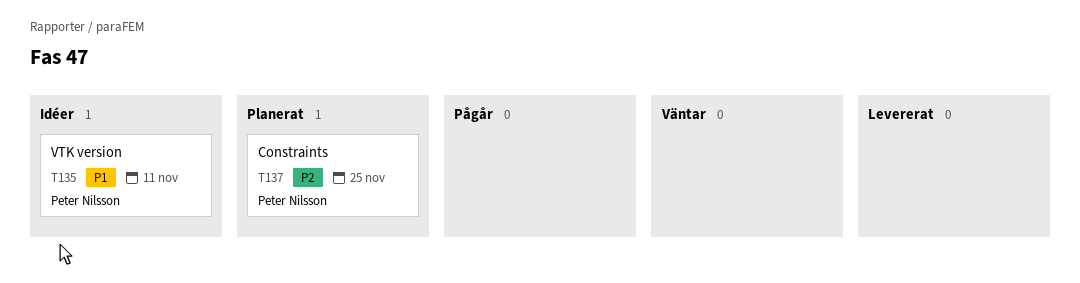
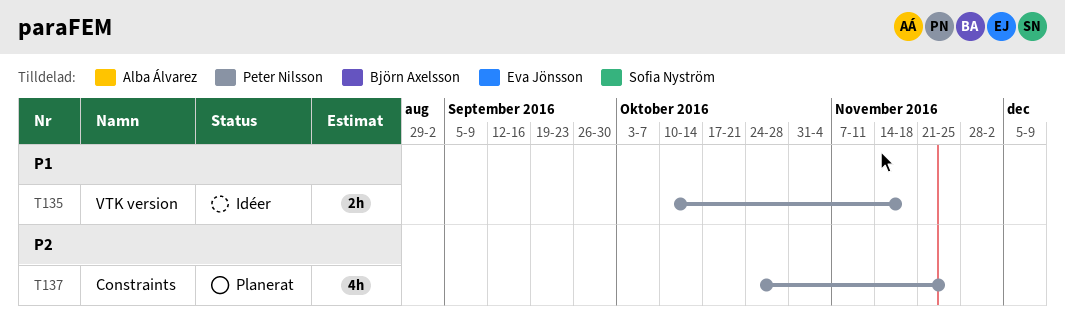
T135, due: Nov 11 -> Nov 18

